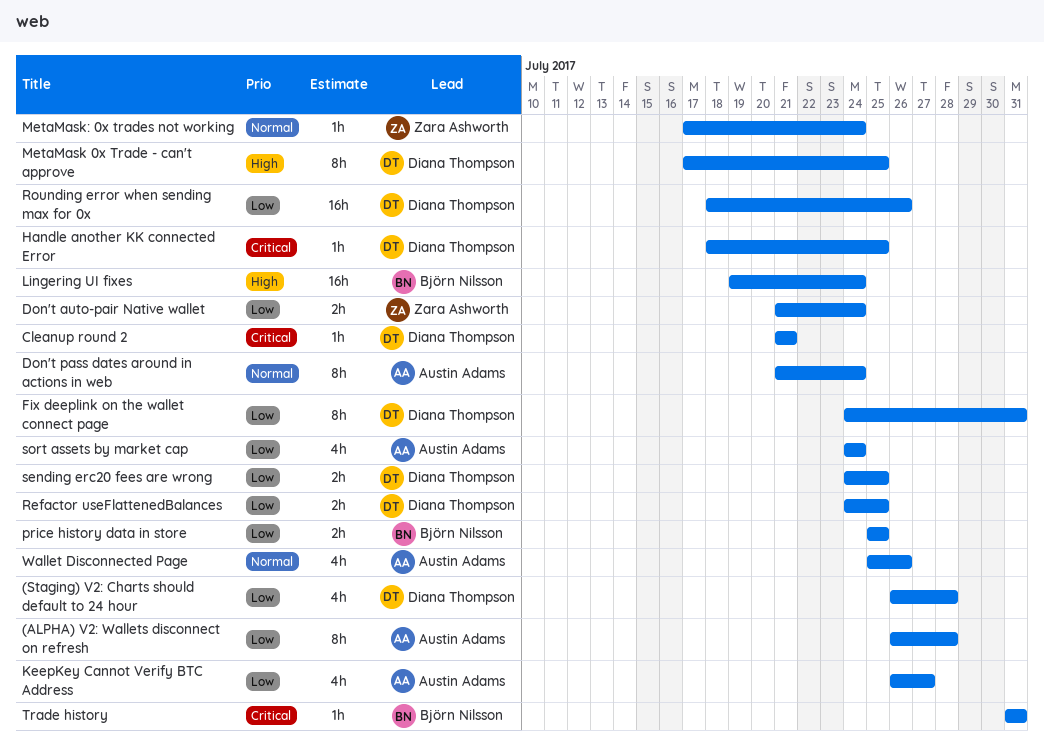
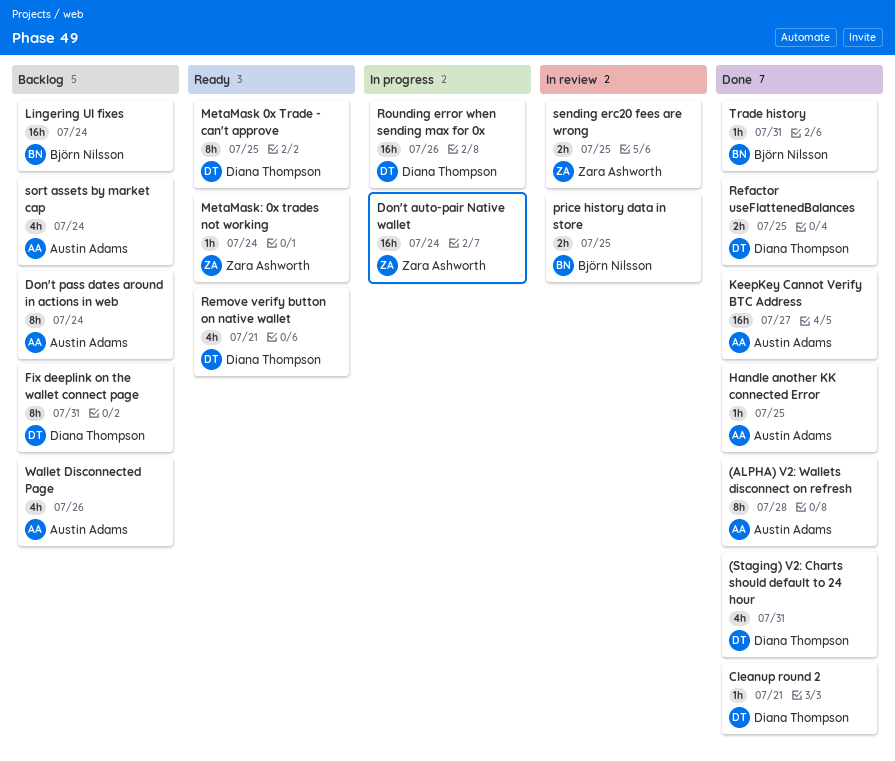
(Staging) V2: Charts should default to 24 hour, due: Jul 28 -> Jul 31
Don't auto-pair Native wallet, estimate: 2h -> 16h
Handle another KK connected Error, owner: Diana Thompson -> Austin Adams
KeepKey Cannot Verify BTC Address, estimate: 4h -> 16h
Remove verify button on native wallet: none -> present
sending erc20 fees are wrong, owner: Diana Thompson -> Zara Ashworth

